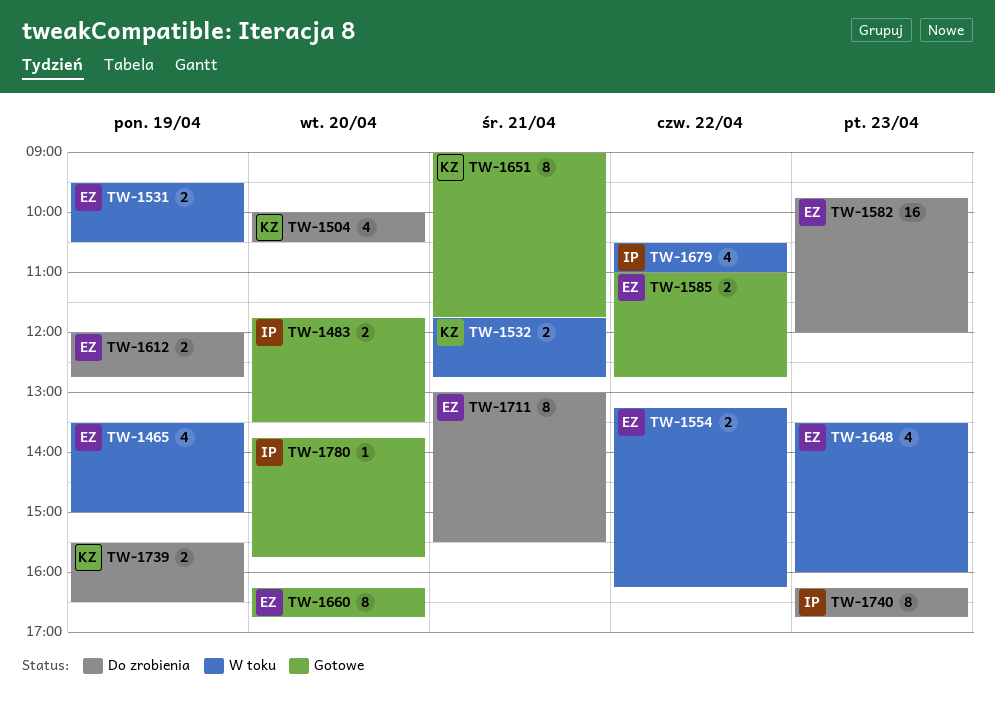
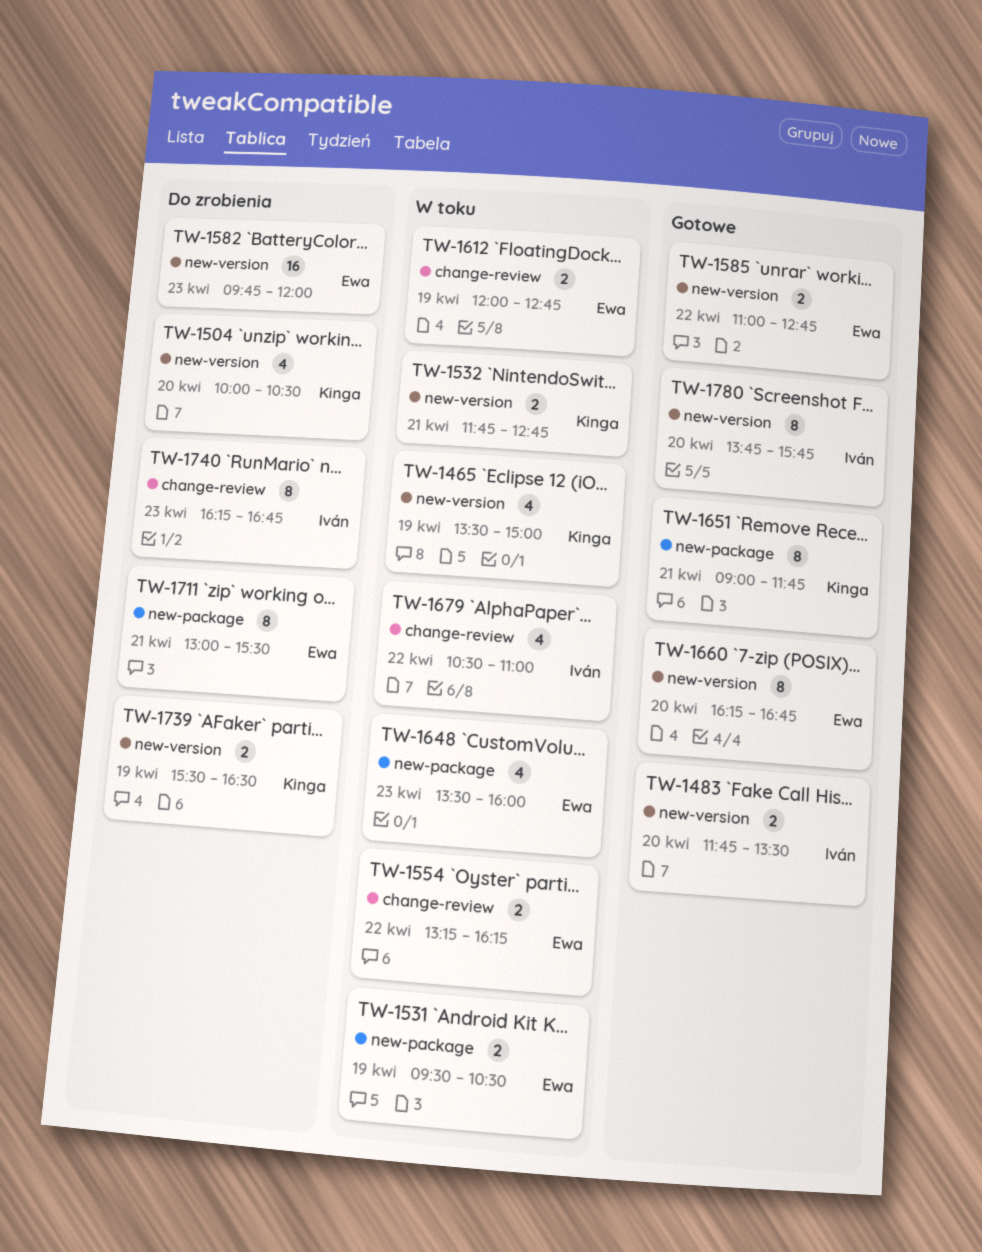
TW-1465, owner: Ewa -> Kinga
TW-1612, status: Do zrobienia -> W toku
TW-1780, estimate: 1 -> 8

